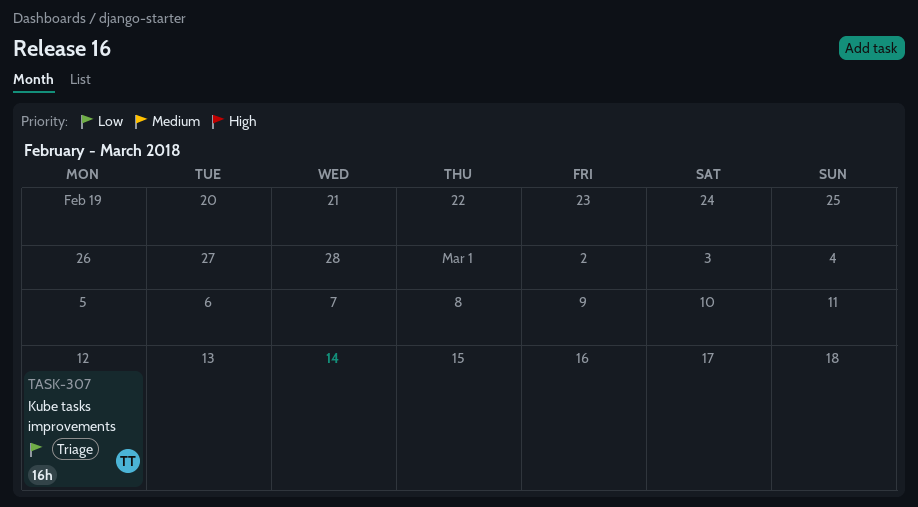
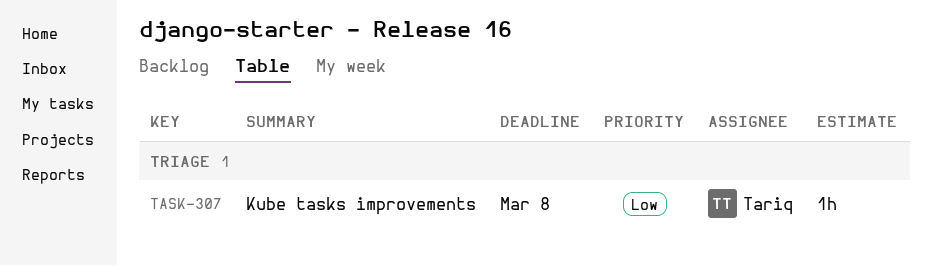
TASK-307, estimate: 16h -> 1h
TASK-307, due: Mar 12 -> Mar 8

